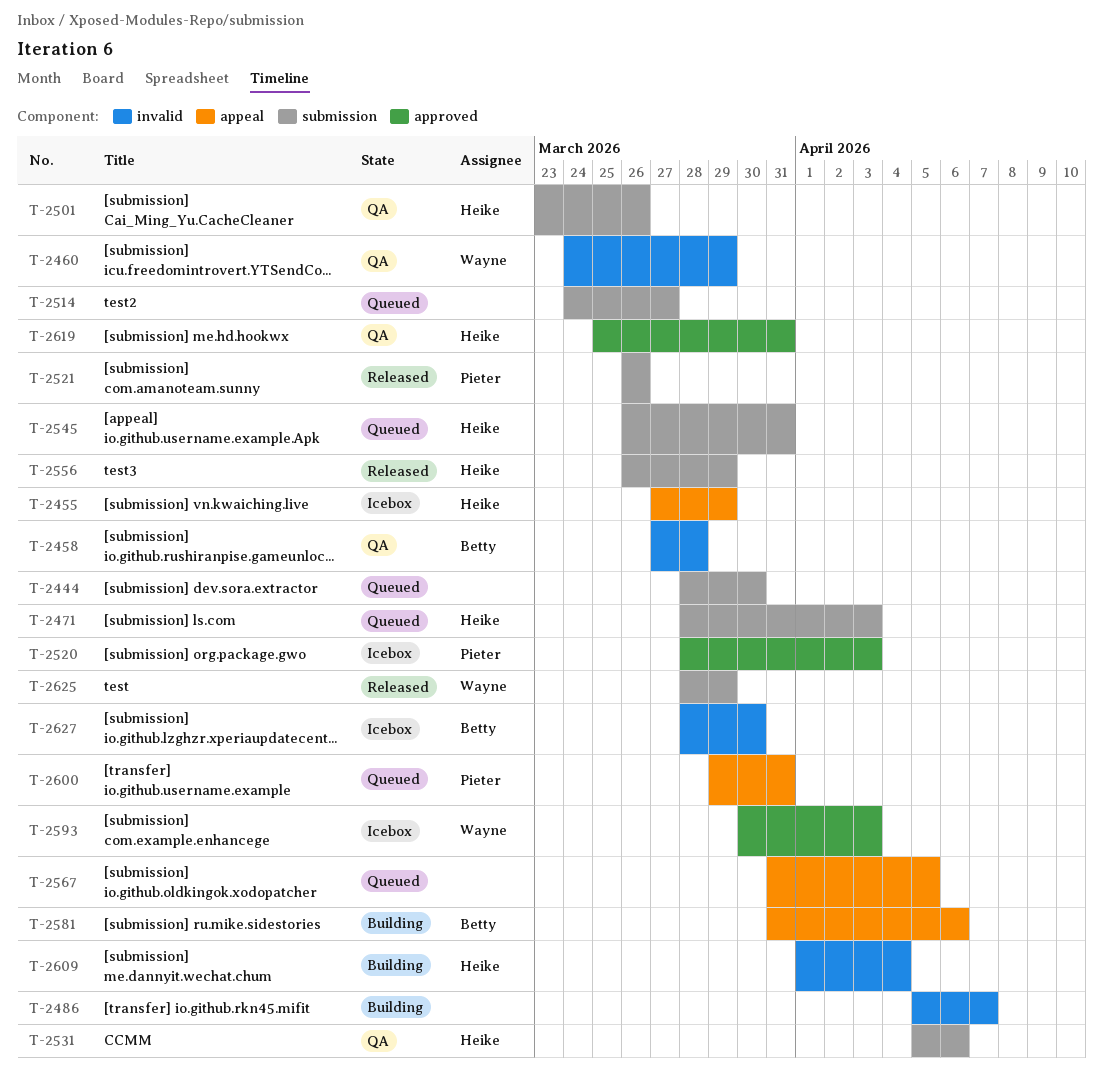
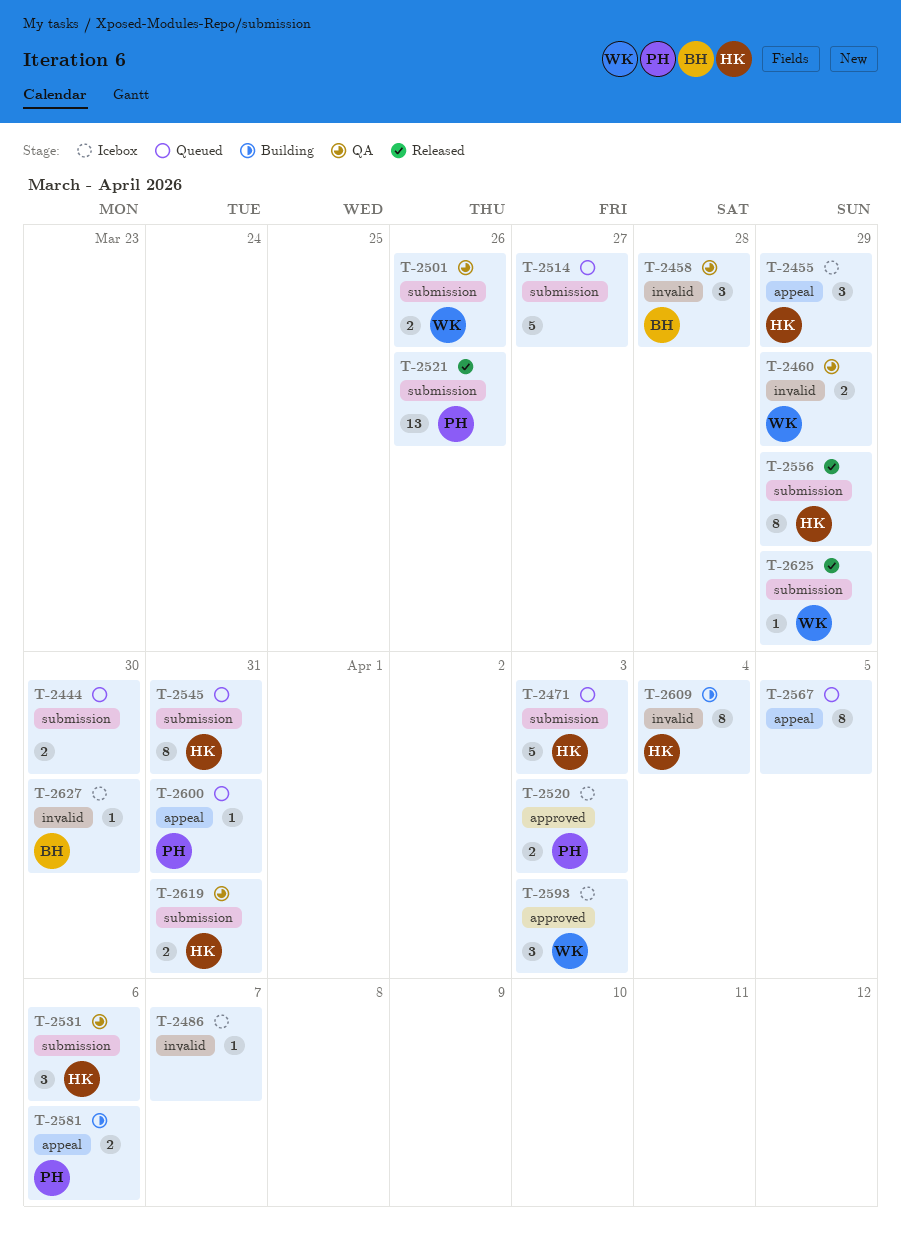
T-2486, status: Building -> Icebox
T-2501, owner: Heike -> Wayne
T-2581, owner: Betty -> Pieter
T-2619, label: approved -> submission

